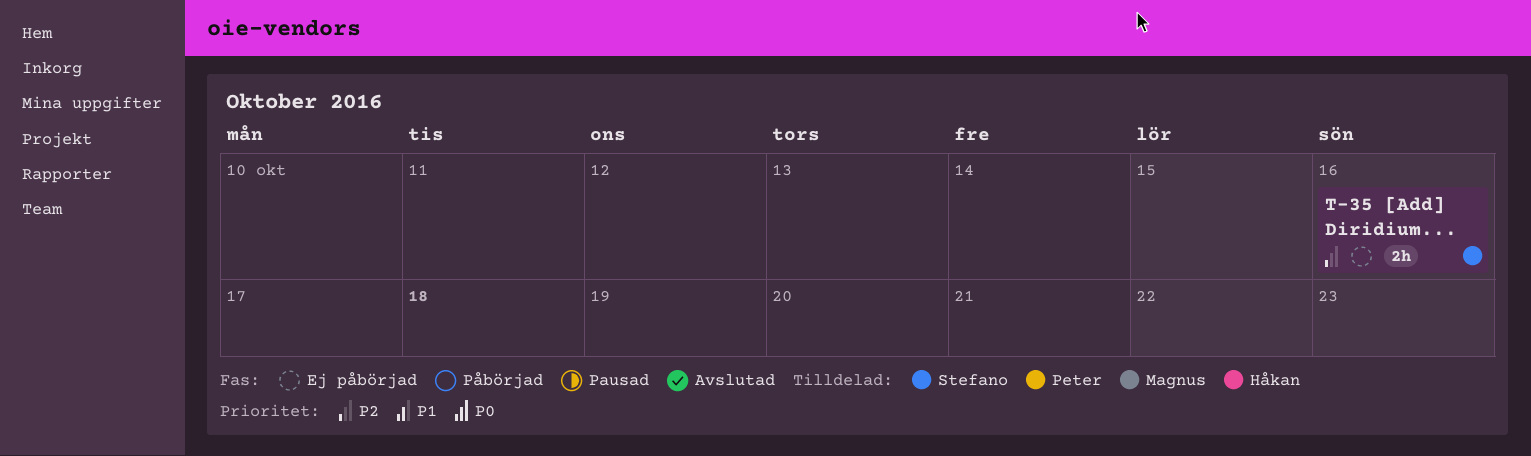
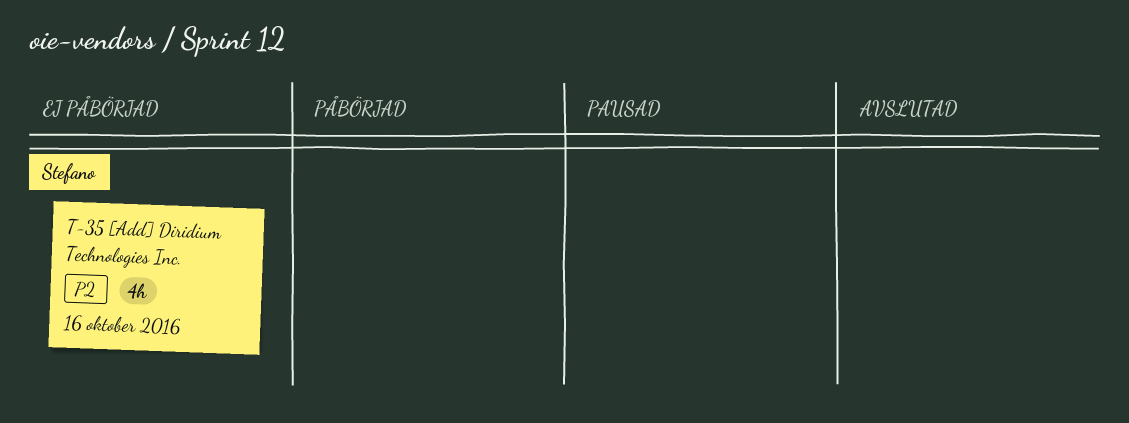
T-35, estimate: 2h -> 4h

